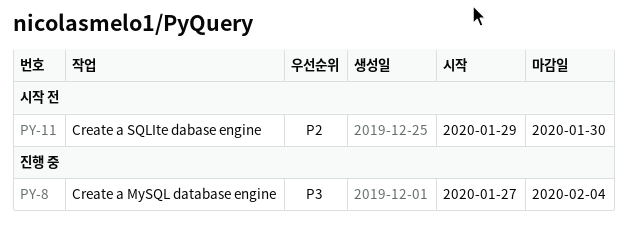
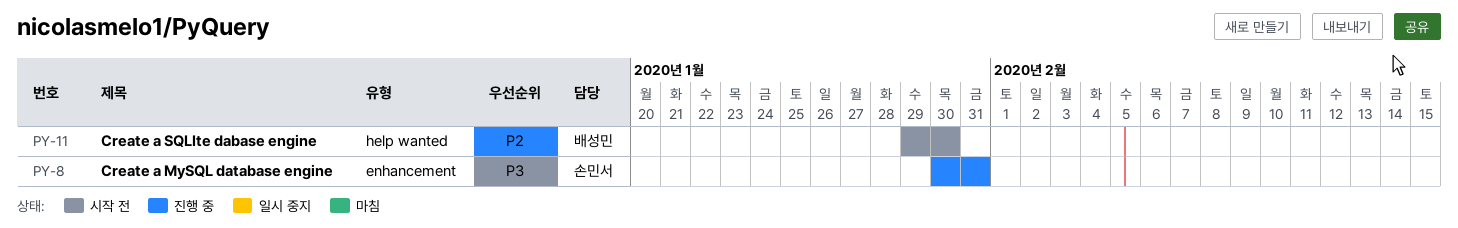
PY-8, start: Jan 27 -> Jan 30
PY-8, due: Feb 4 -> Jan 31

